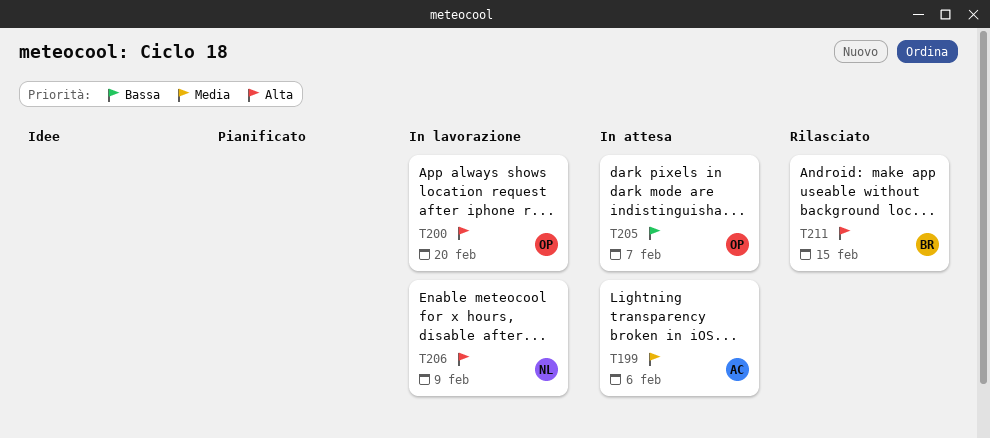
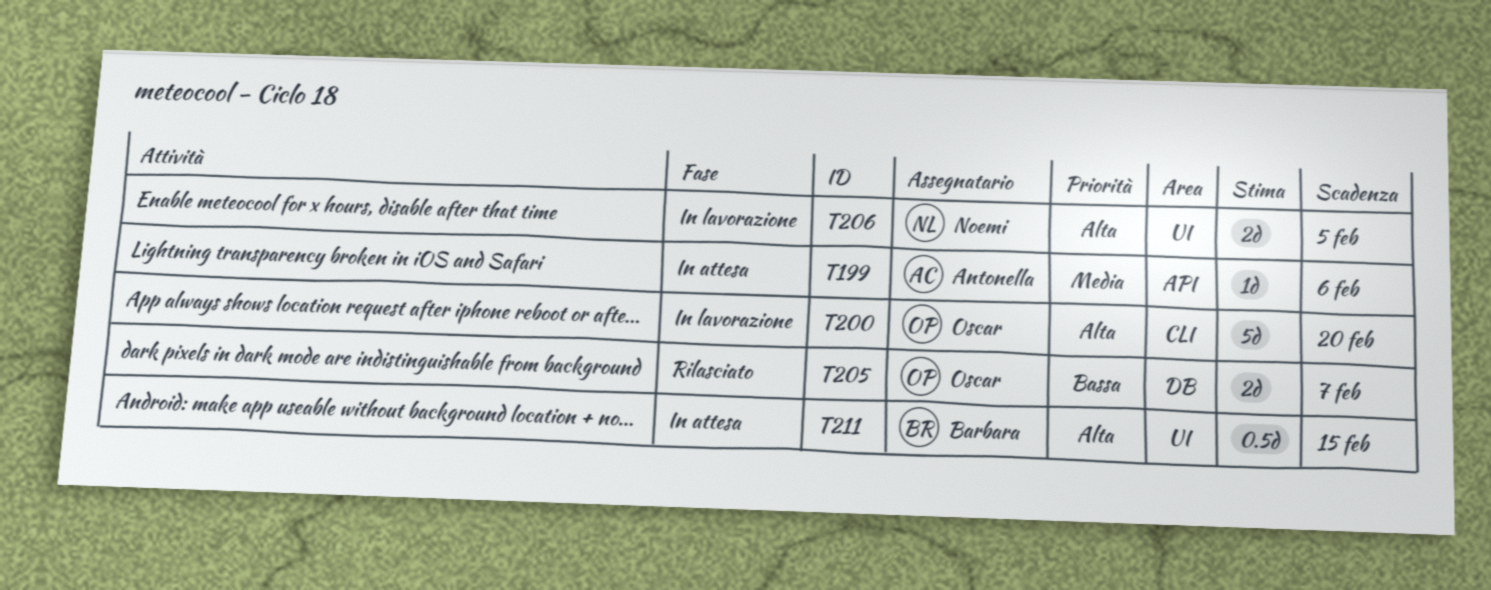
T205, status: In attesa -> Rilasciato
T206, due: Feb 9 -> Feb 5
T211, status: Rilasciato -> In attesa

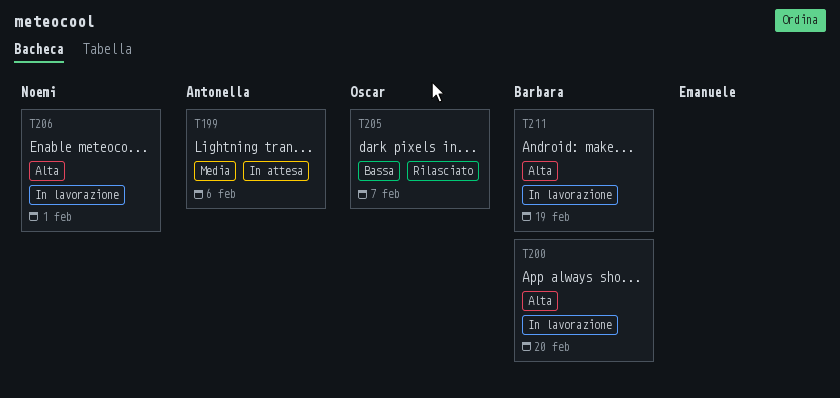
T200, owner: Oscar -> Barbara
T206, due: Feb 5 -> Feb 1
T211, status: In attesa -> In lavorazione
T211, due: Feb 15 -> Feb 19

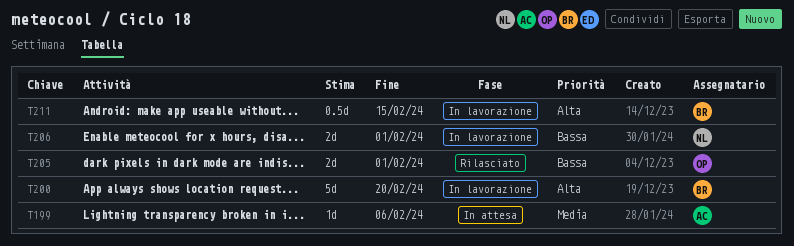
T205, due: Feb 7 -> Feb 1
T206, priority: Alta -> Bassa
T211, due: Feb 19 -> Feb 15

